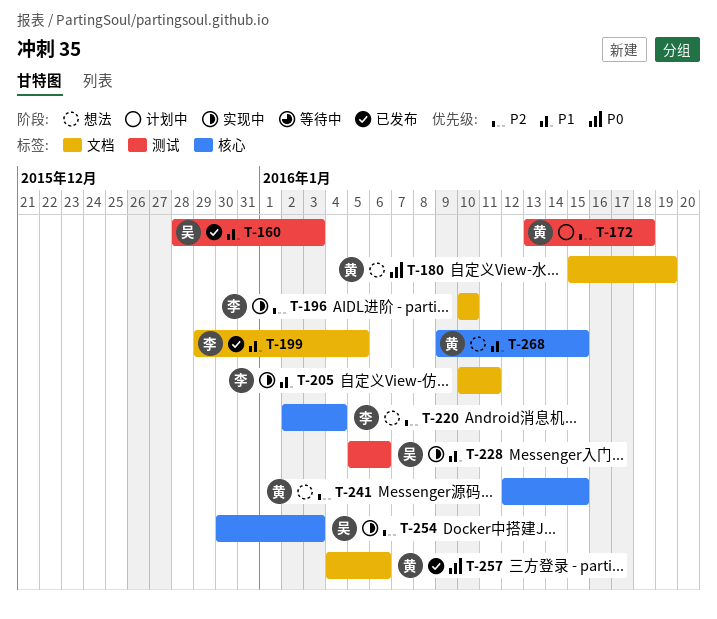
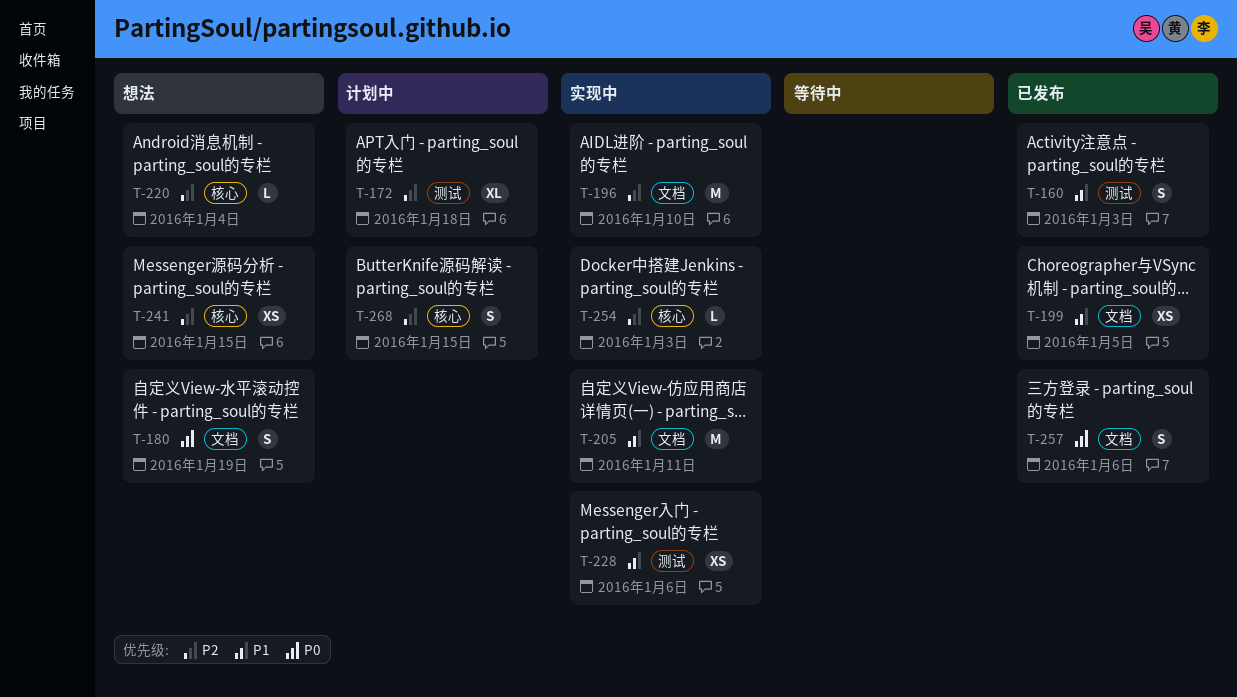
T-268, status: 想法 -> 计划中
T-268, priority: P1 -> P2

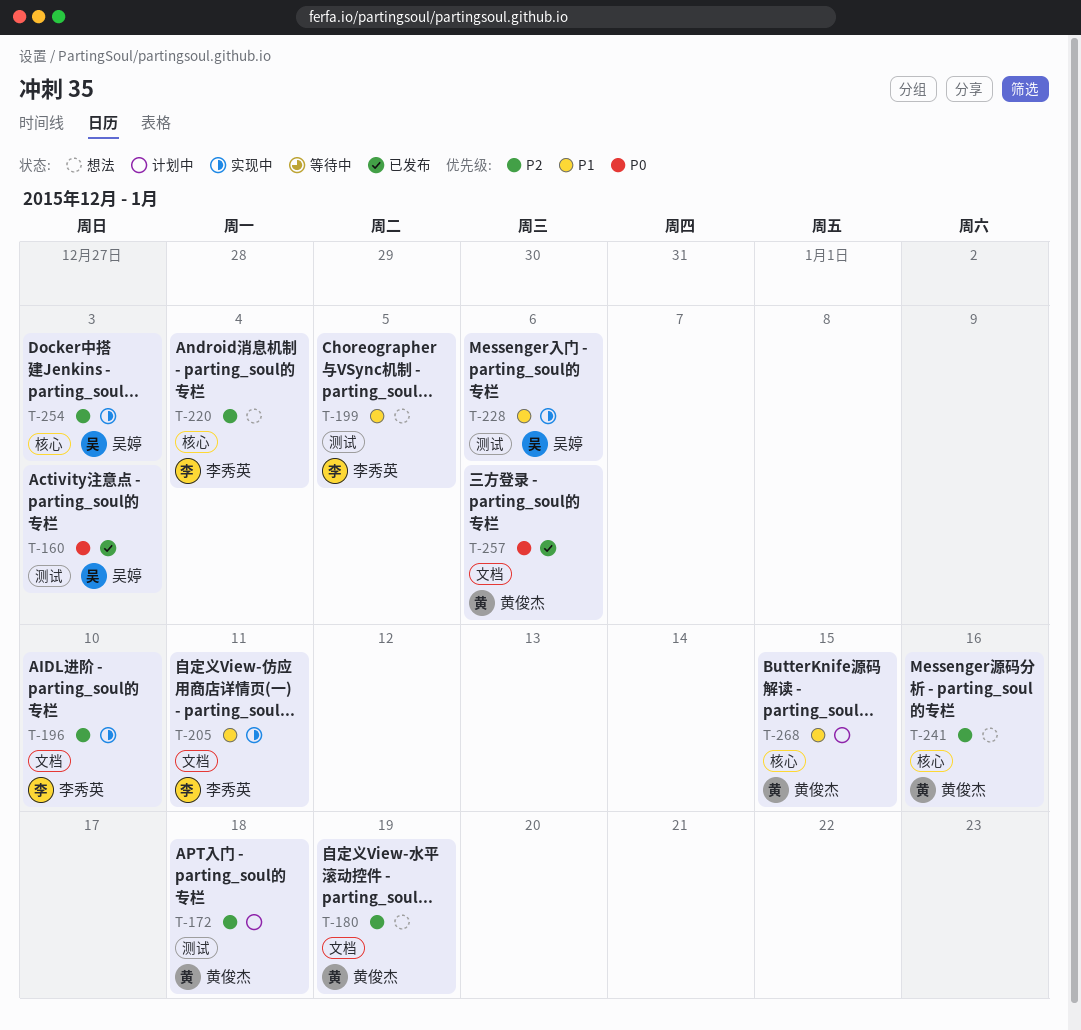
T-160, priority: P1 -> P0
T-180, priority: P0 -> P2
T-199, status: 已发布 -> 想法
T-199, label: 文档 -> 测试
T-241, due: Jan 15 -> Jan 16
T-268, priority: P2 -> P1

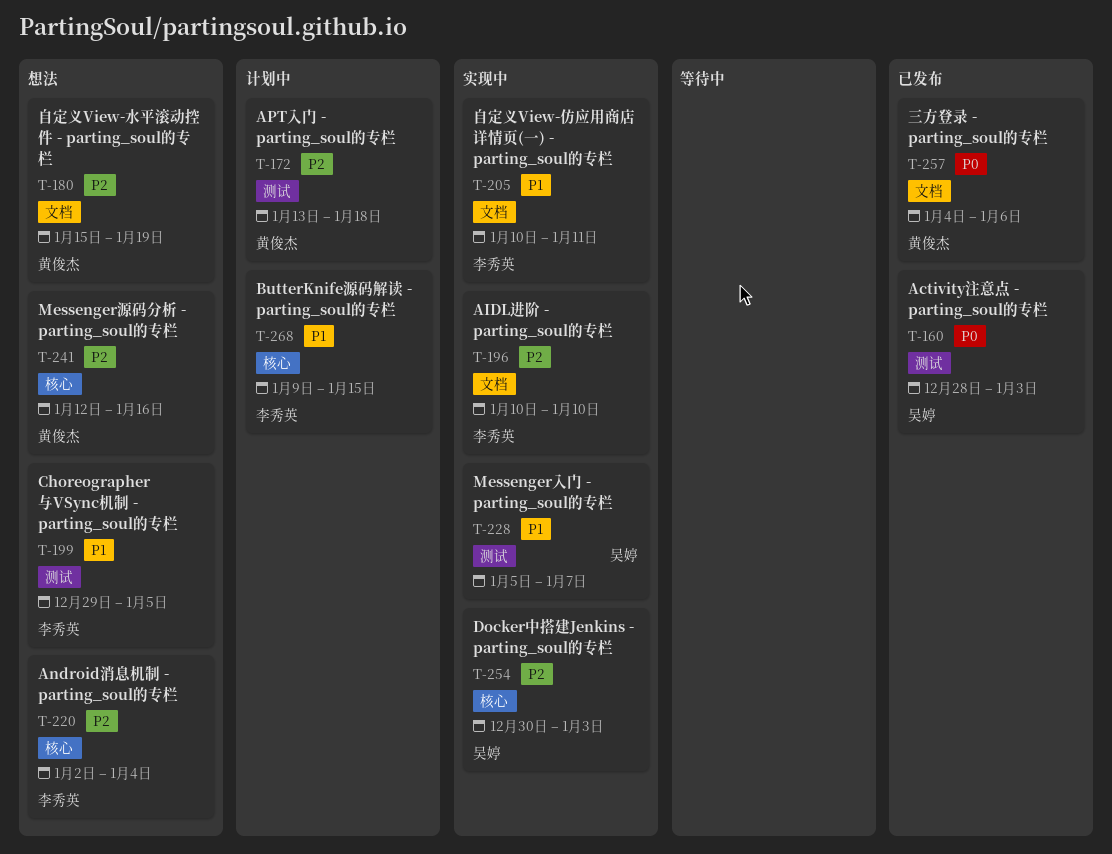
T-228, due: Jan 6 -> Jan 7
T-268, owner: 黄俊杰 -> 李秀英

